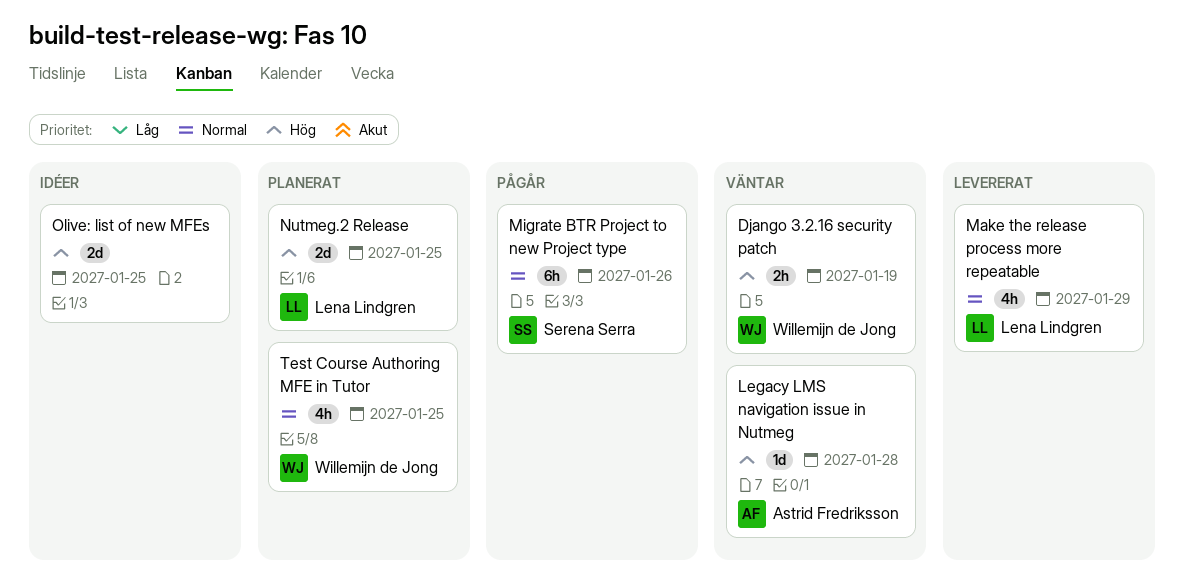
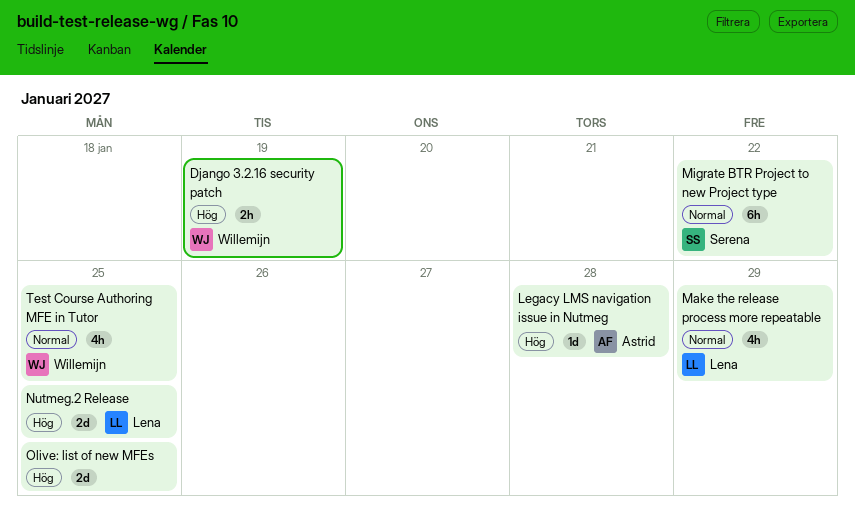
Migrate BTR Project to new Project type, due: Jan 26 -> Jan 22

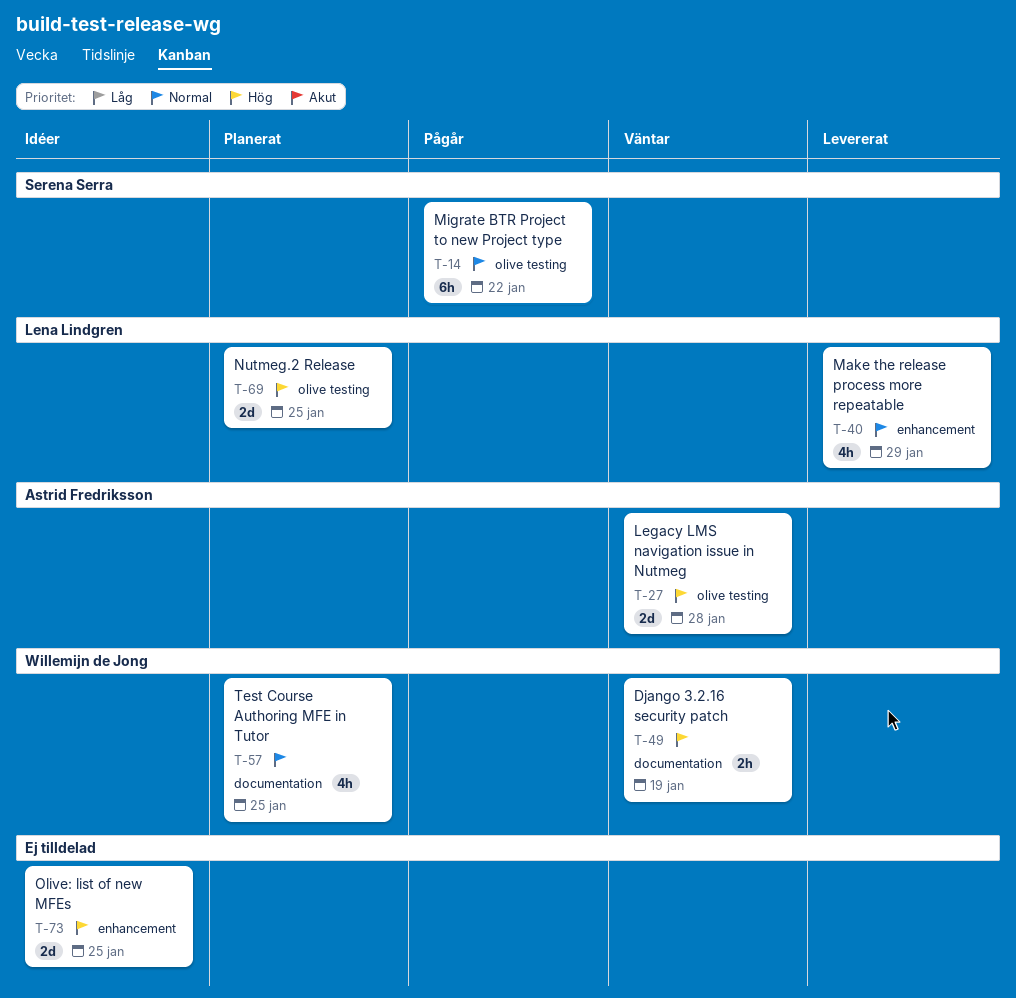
Legacy LMS navigation issue in Nutmeg, estimate: 1d -> 2d

